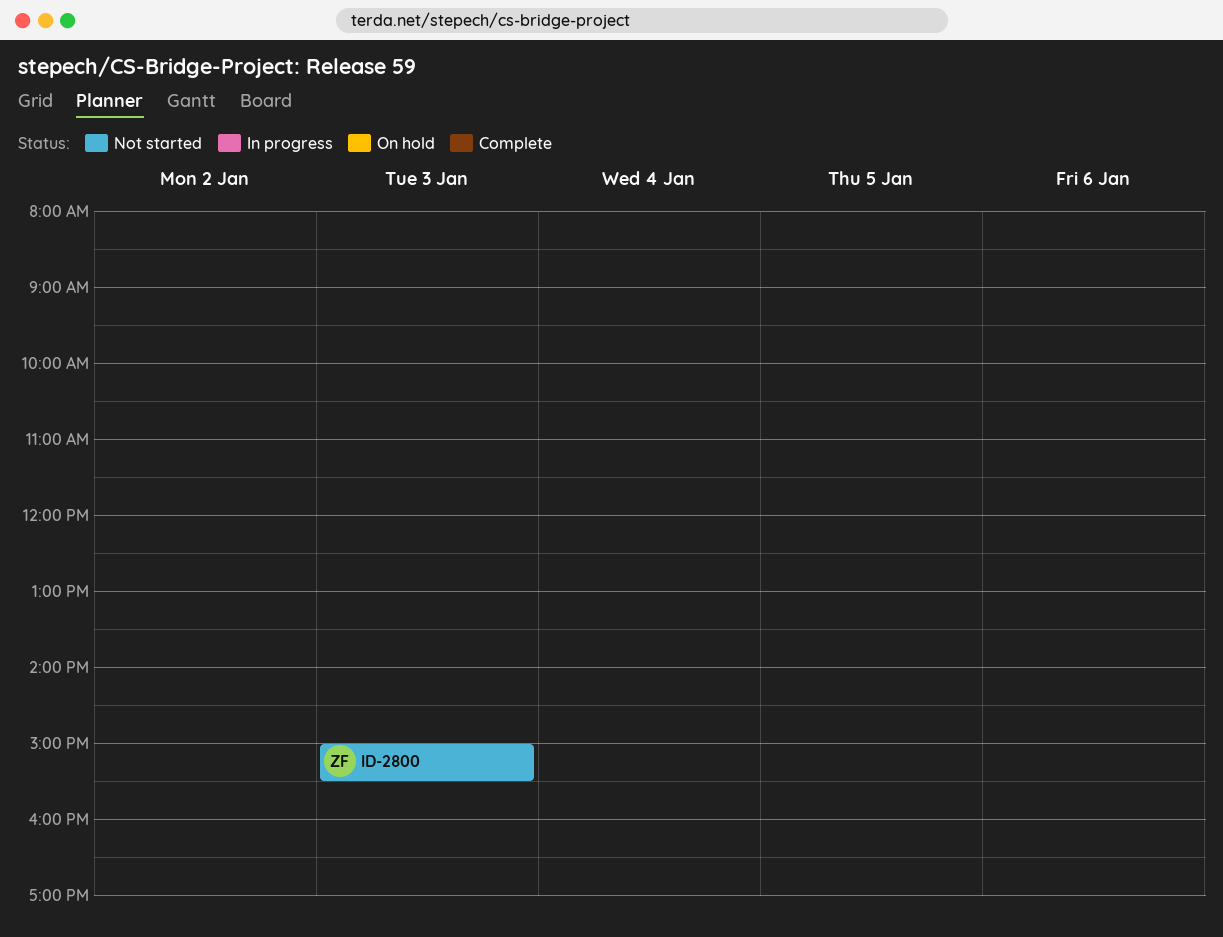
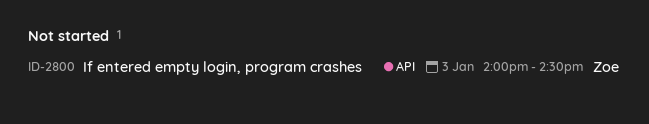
ID-2800, begins: 15:00 -> 14:00
ID-2800, ends: 15:30 -> 14:30

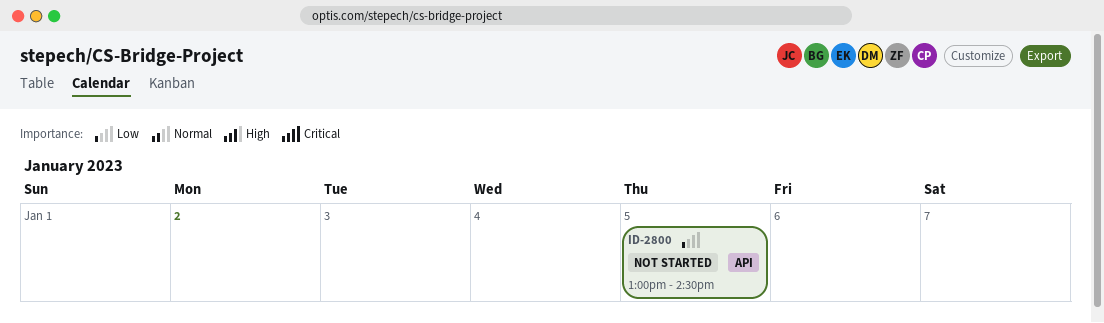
ID-2800, day: Jan 3 -> Jan 5
ID-2800, begins: 14:00 -> 13:00

